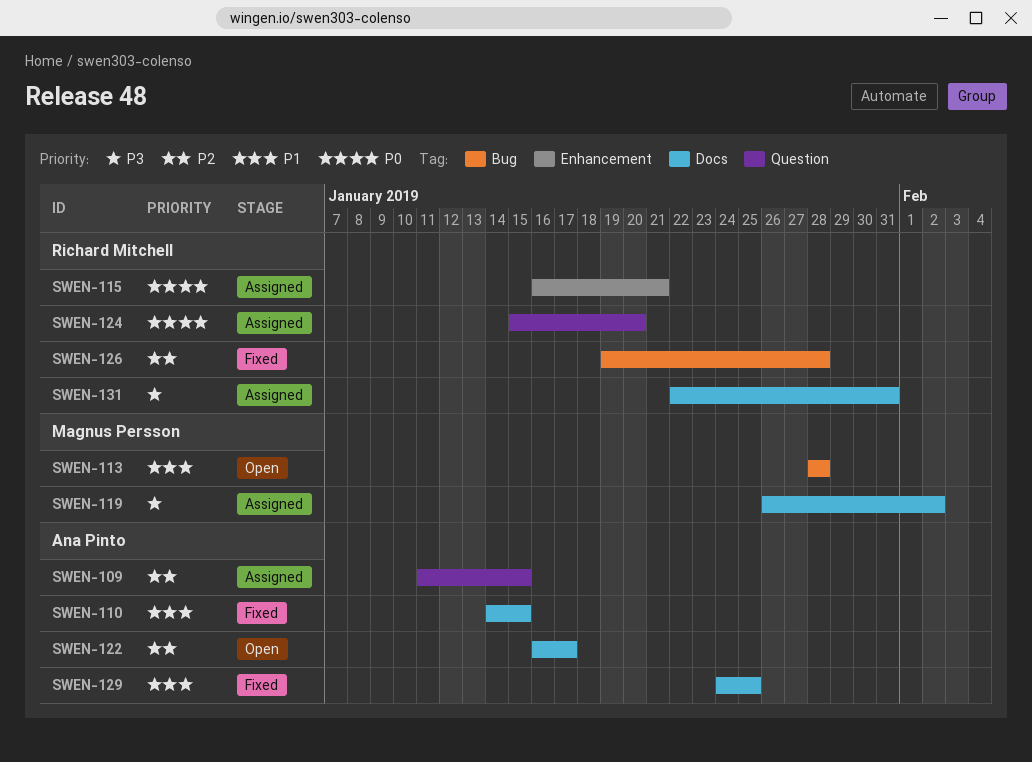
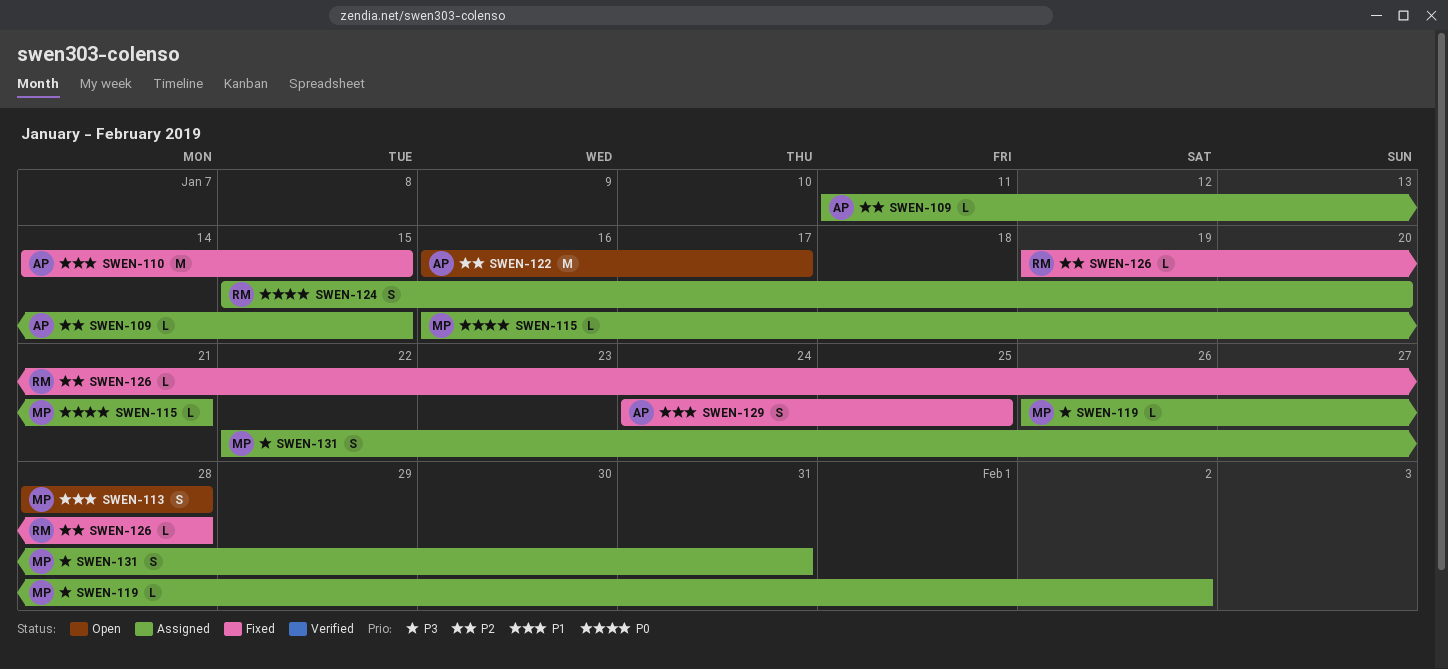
SWEN-115, owner: Richard Mitchell -> Magnus Persson
SWEN-131, owner: Richard Mitchell -> Magnus Persson

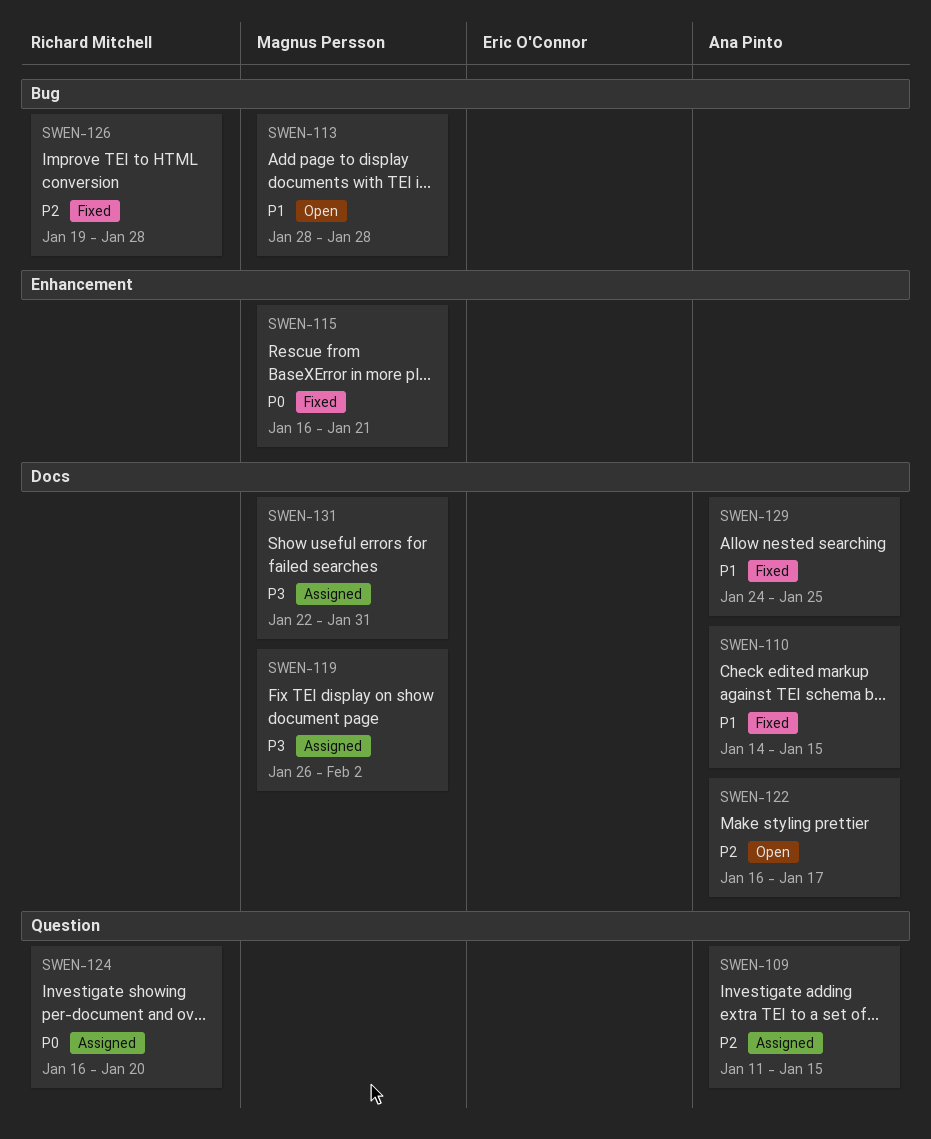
SWEN-115, status: Assigned -> Fixed
SWEN-124, start: Jan 15 -> Jan 16

